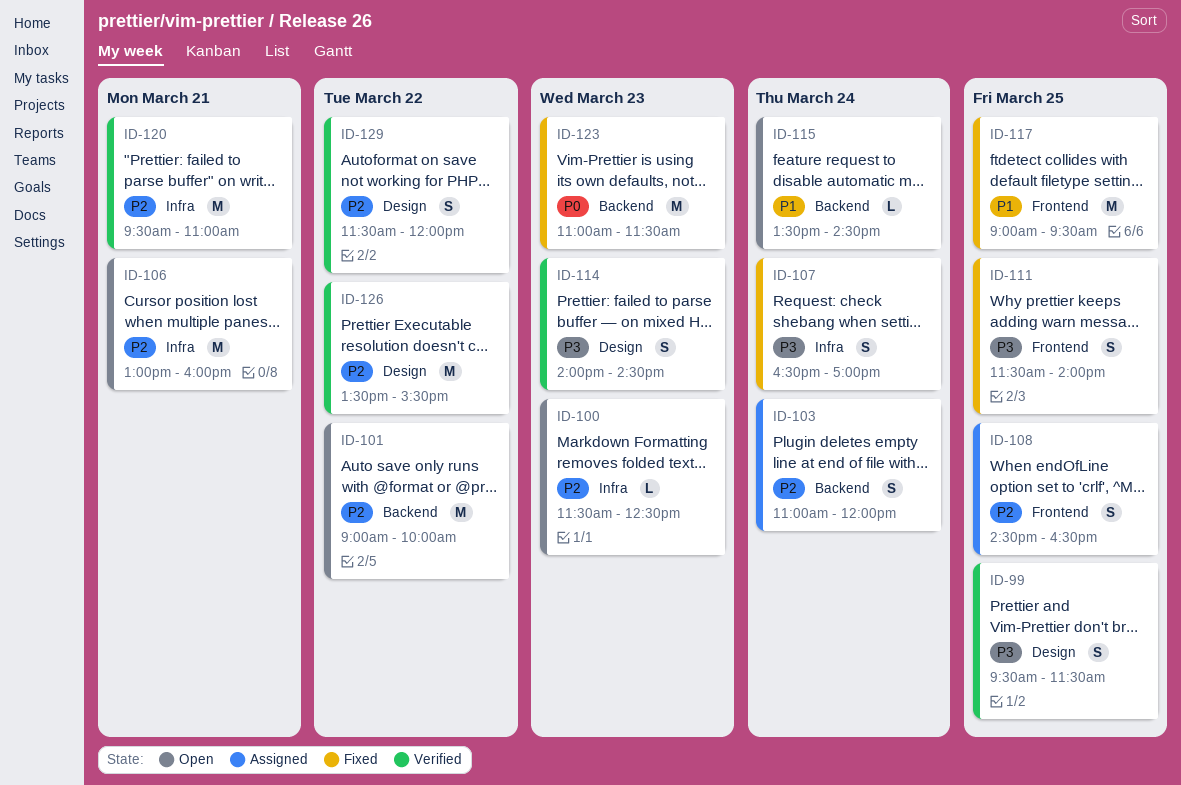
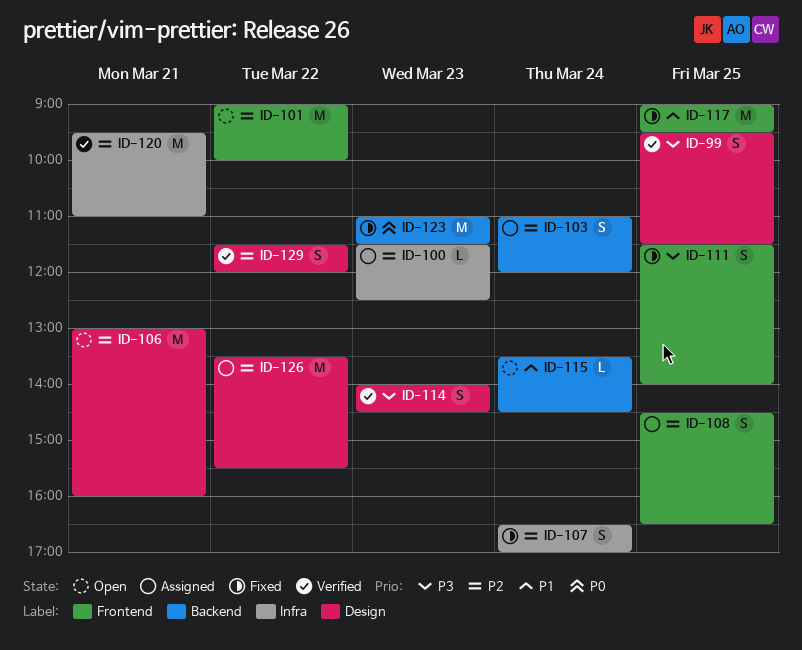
ID-100, status: Open -> Assigned
ID-101, label: Backend -> Frontend
ID-106, label: Infra -> Design
ID-107, priority: P3 -> P2
ID-126, status: Verified -> Assigned

